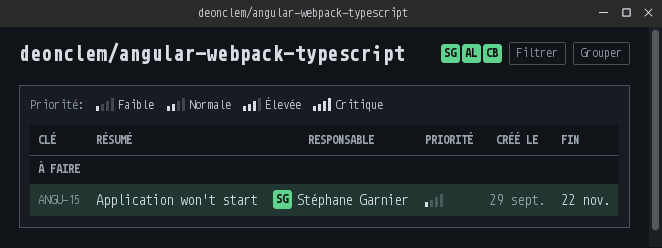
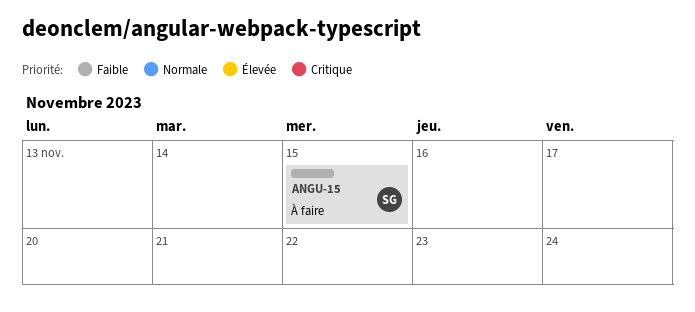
ANGU-15, due: Nov 22 -> Nov 15

